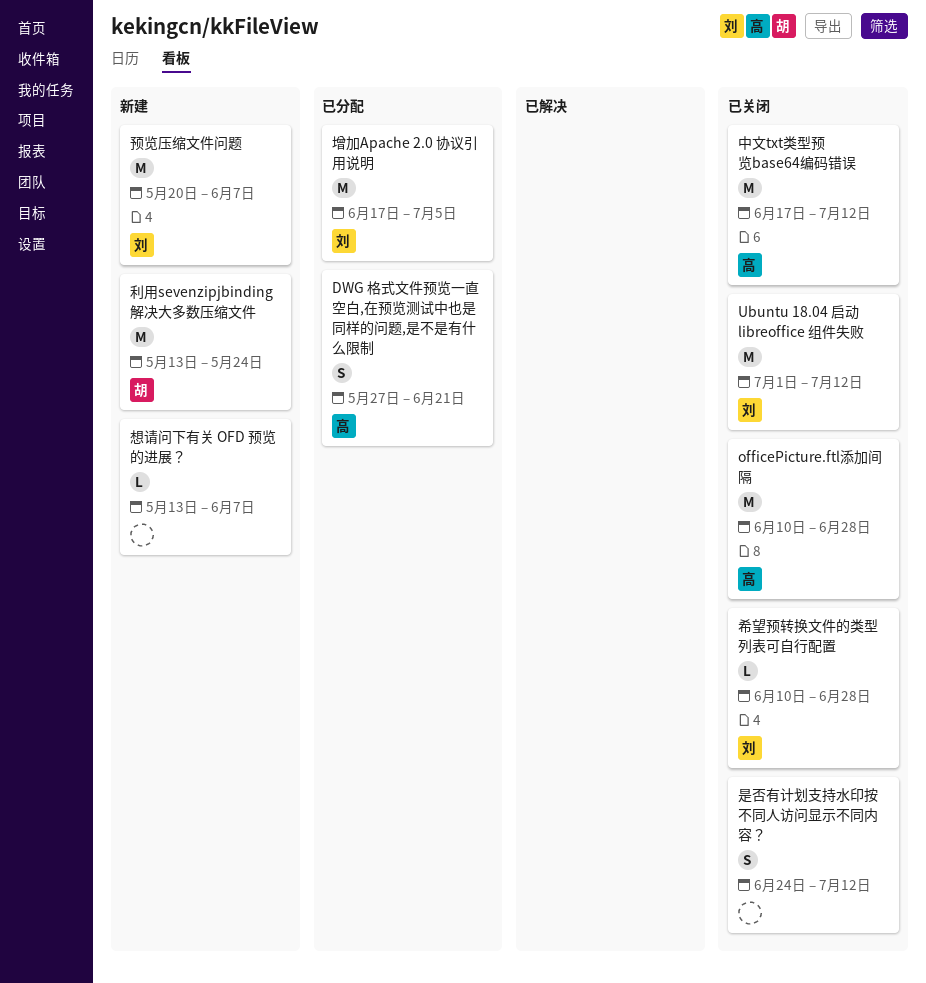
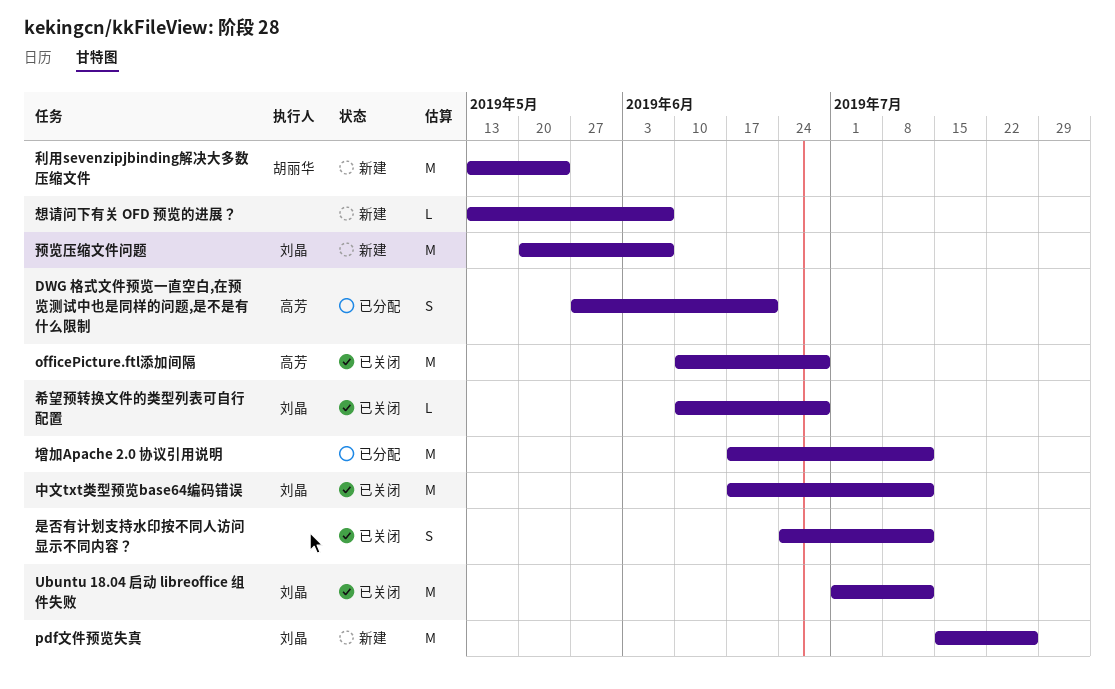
pdf文件预览失真: none -> present
中文txt类型预览base64编码错误, owner: 高芳 -> 刘晶
增加Apache 2.0 协议引用说明, owner: 刘晶 -> none
增加Apache 2.0 协议引用说明, due: Jul 5 -> Jul 12

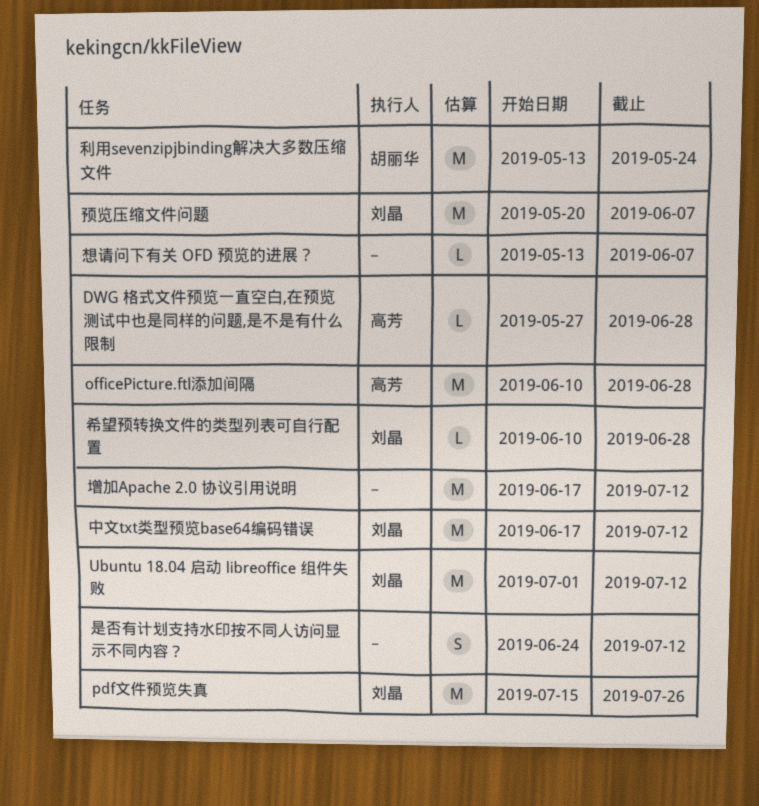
DWG 格式文件预览一直空白,在预览测试中也是同样的问题,是不是有什么限制, estimate: S -> L
DWG 格式文件预览一直空白,在预览测试中也是同样的问题,是不是有什么限制, due: Jun 21 -> Jun 28

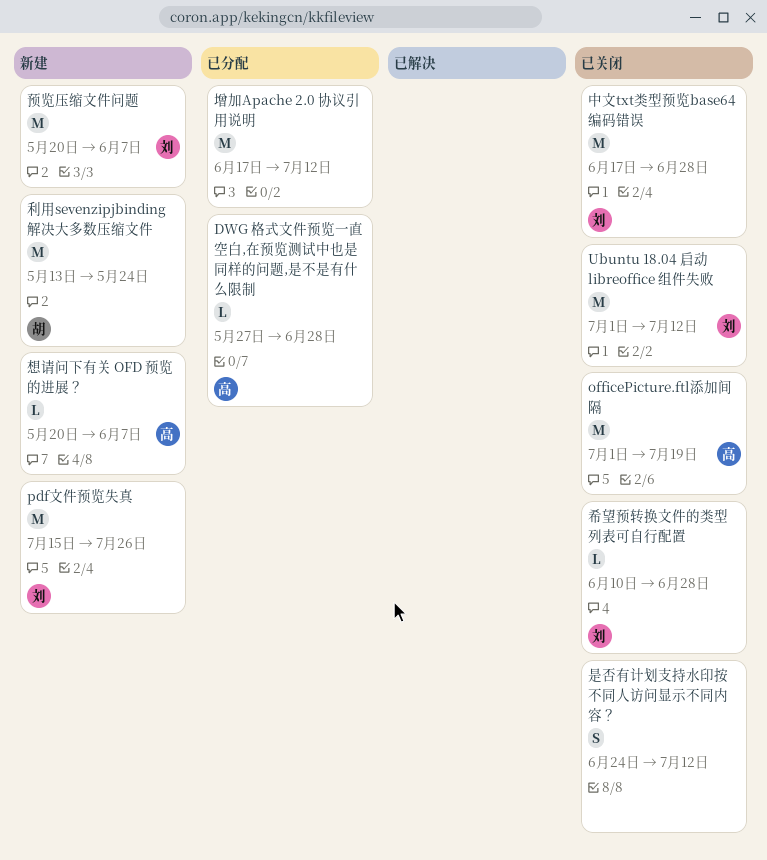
officePicture.ftl添加间隔, start: Jun 10 -> Jul 1
officePicture.ftl添加间隔, due: Jun 28 -> Jul 19
中文txt类型预览base64编码错误, due: Jul 12 -> Jun 28
想请问下有关 OFD 预览的进展？, owner: none -> 高芳
想请问下有关 OFD 预览的进展？, start: May 13 -> May 20

